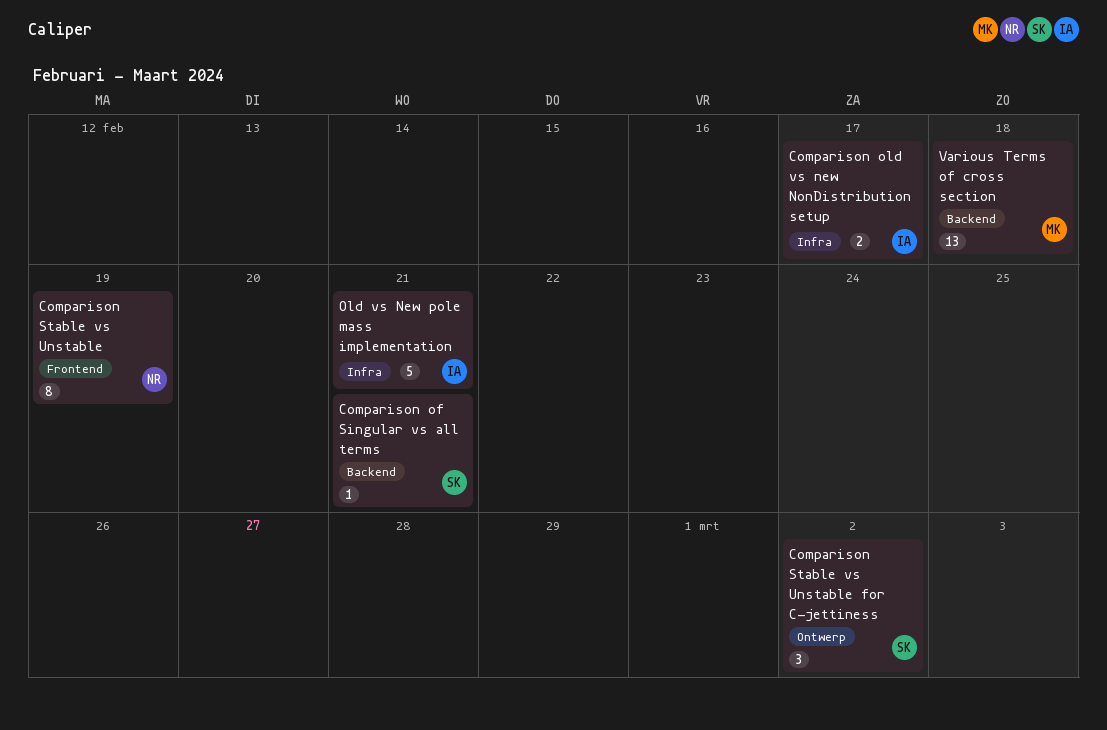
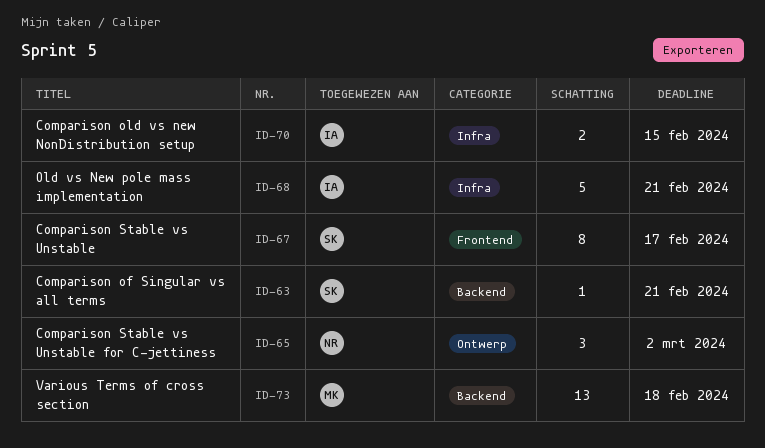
Comparison old vs new NonDistribution setup, due: Feb 17 -> Feb 15
Comparison Stable vs Unstable, owner: NR -> SK
Comparison Stable vs Unstable, due: Feb 19 -> Feb 17
Comparison Stable vs Unstable for C-jettiness, owner: SK -> NR

